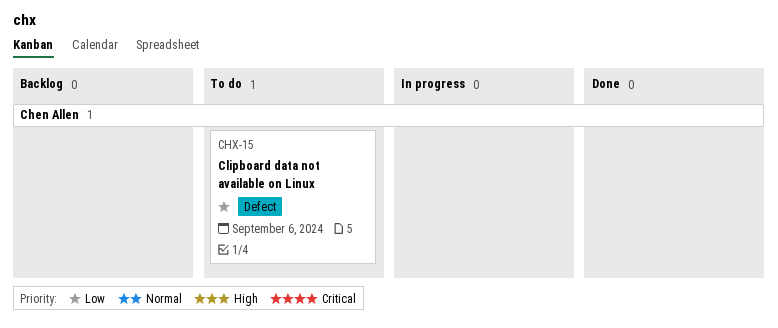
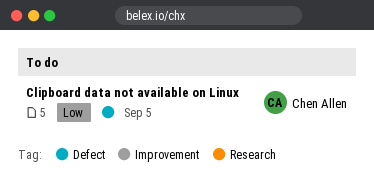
Clipboard data not available on Linux, due: Sep 6 -> Sep 5

